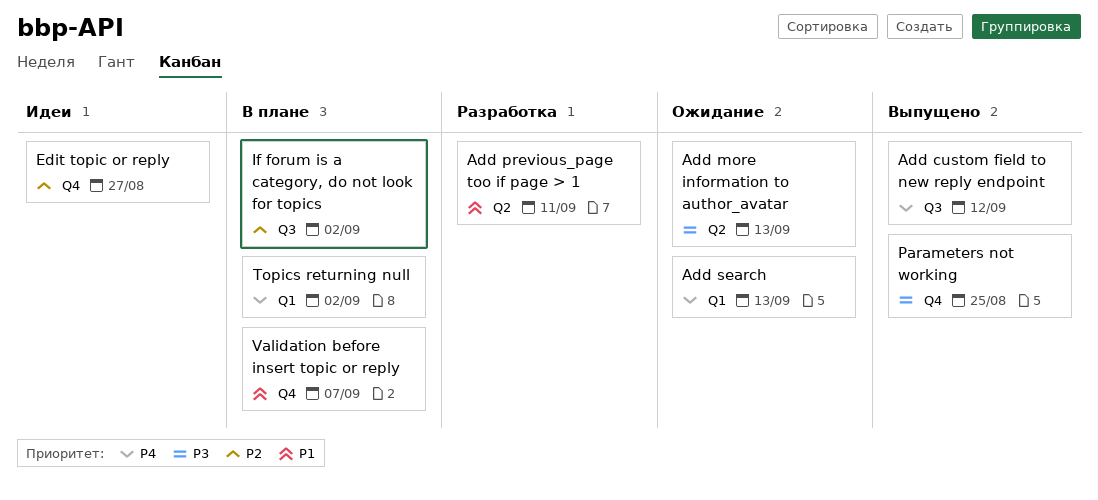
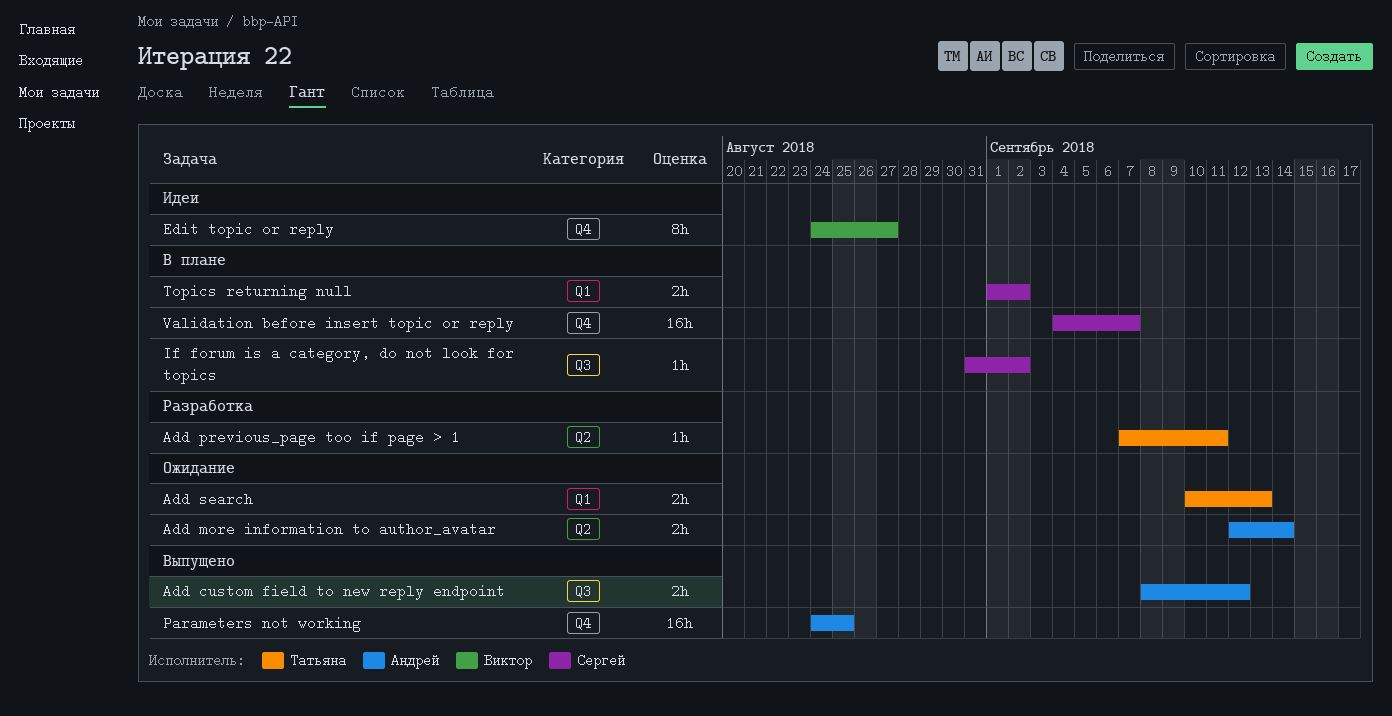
Add more information to author_avatar, due: Sep 13 -> Sep 14

